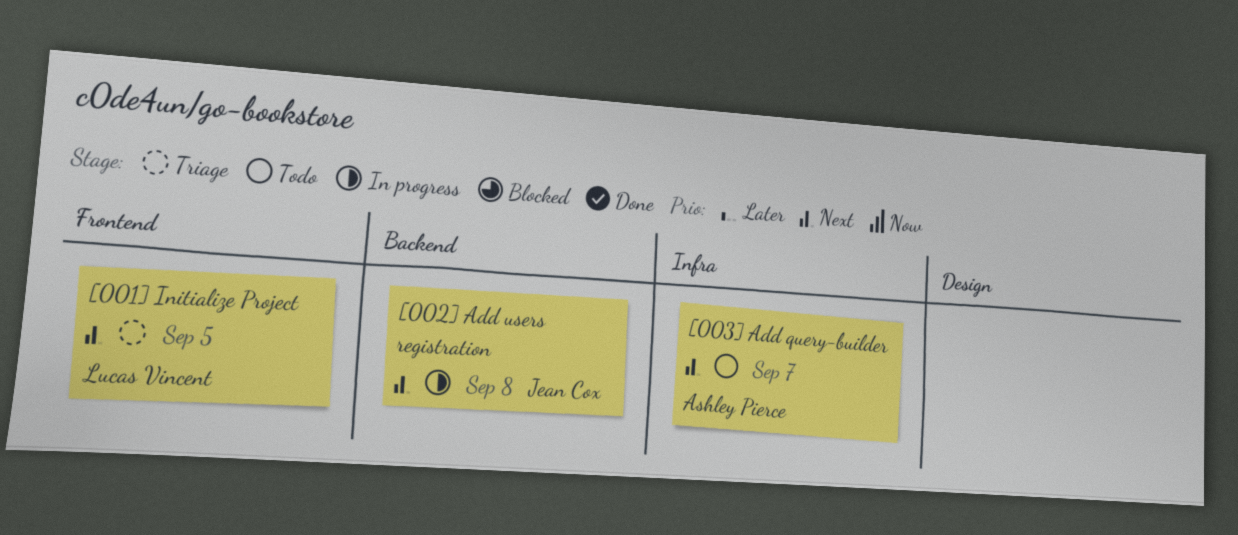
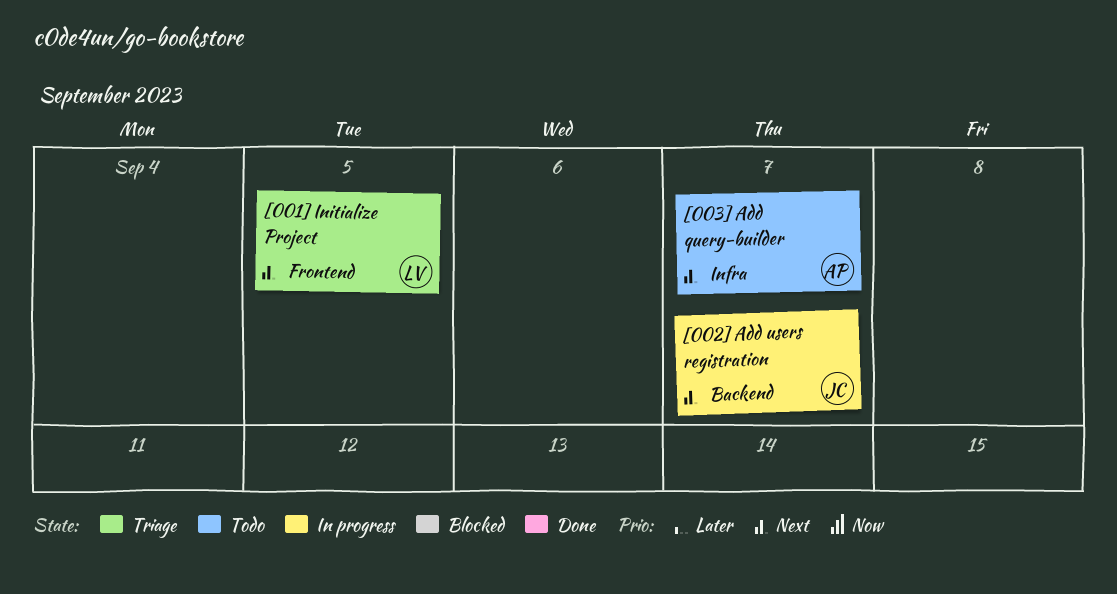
[002] Add users registration, due: Sep 8 -> Sep 7

